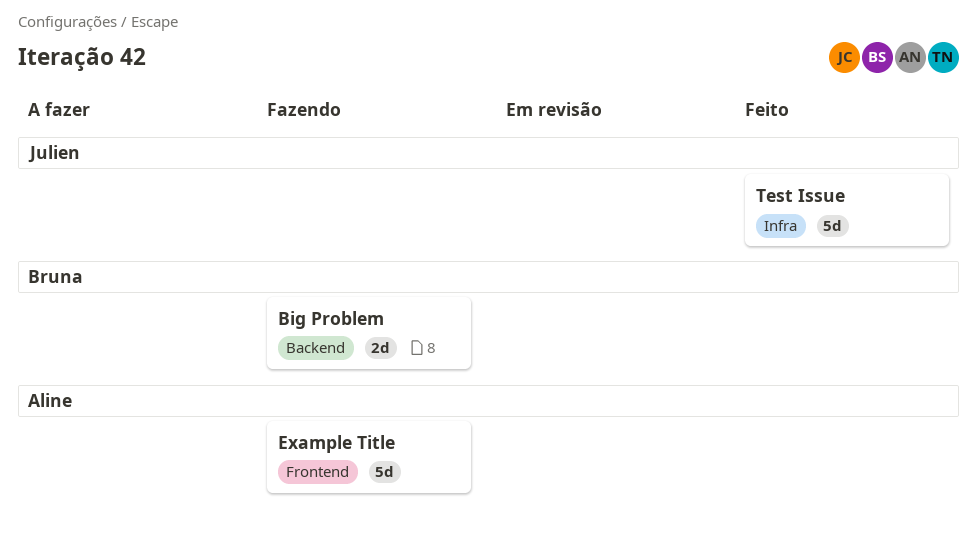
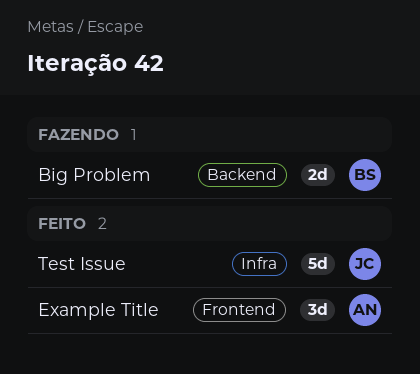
Example Title, status: Fazendo -> Feito
Example Title, estimate: 5d -> 3d

